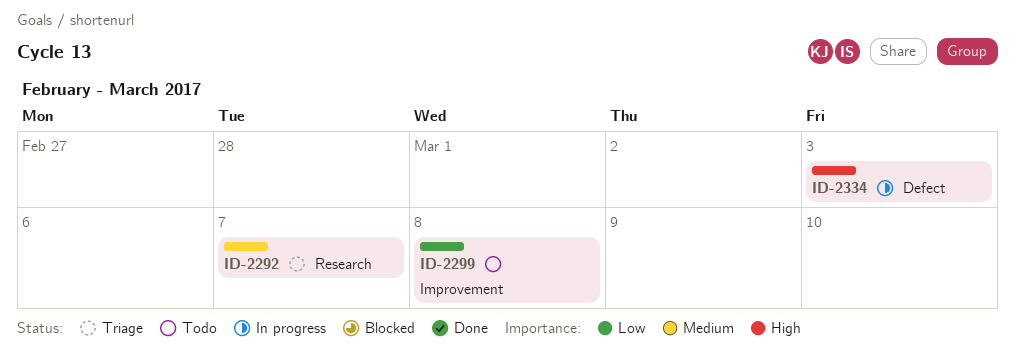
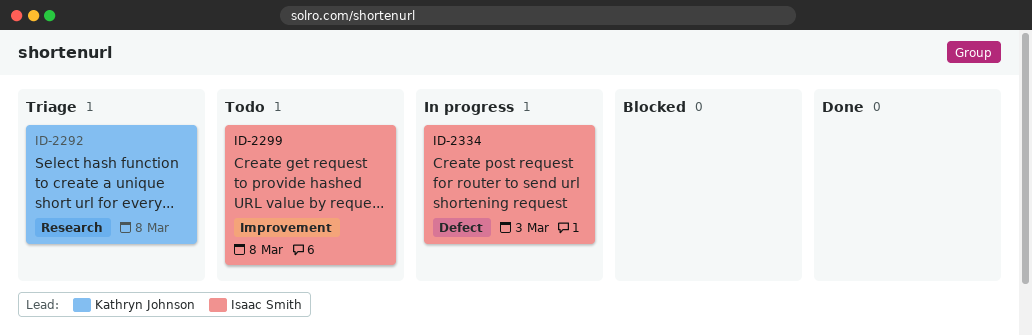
ID-2292, due: Mar 7 -> Mar 8

